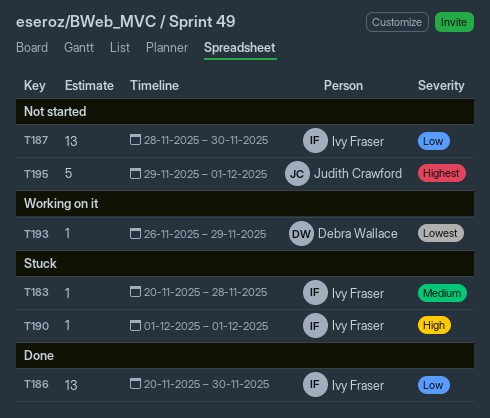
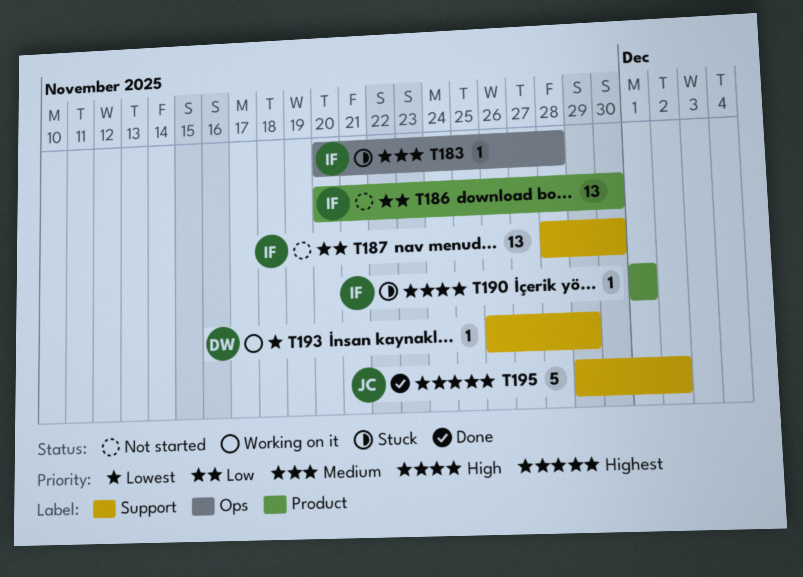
T186, status: Done -> Not started
T195, status: Not started -> Done
T195, due: Dec 1 -> Dec 2

